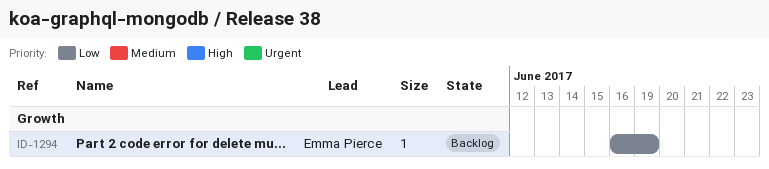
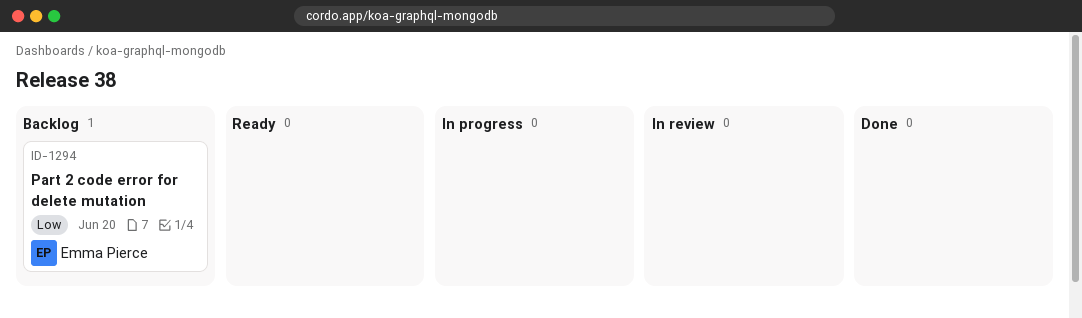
ID-1294, due: Jun 19 -> Jun 20

